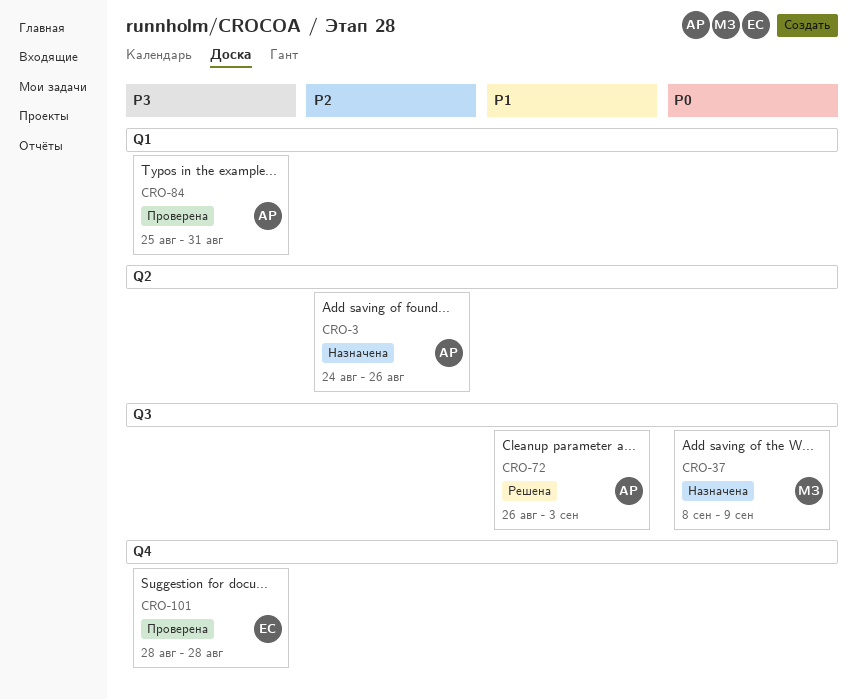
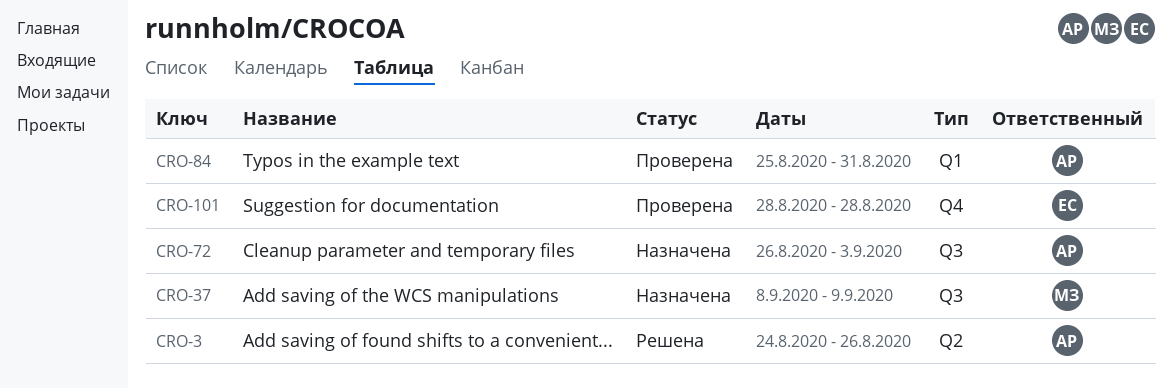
CRO-3, status: Назначена -> Решена
CRO-72, status: Решена -> Назначена

